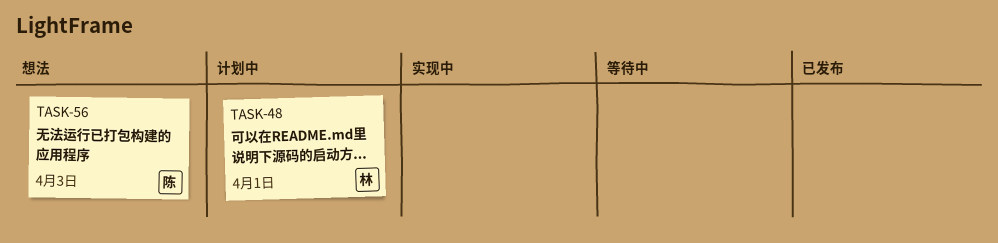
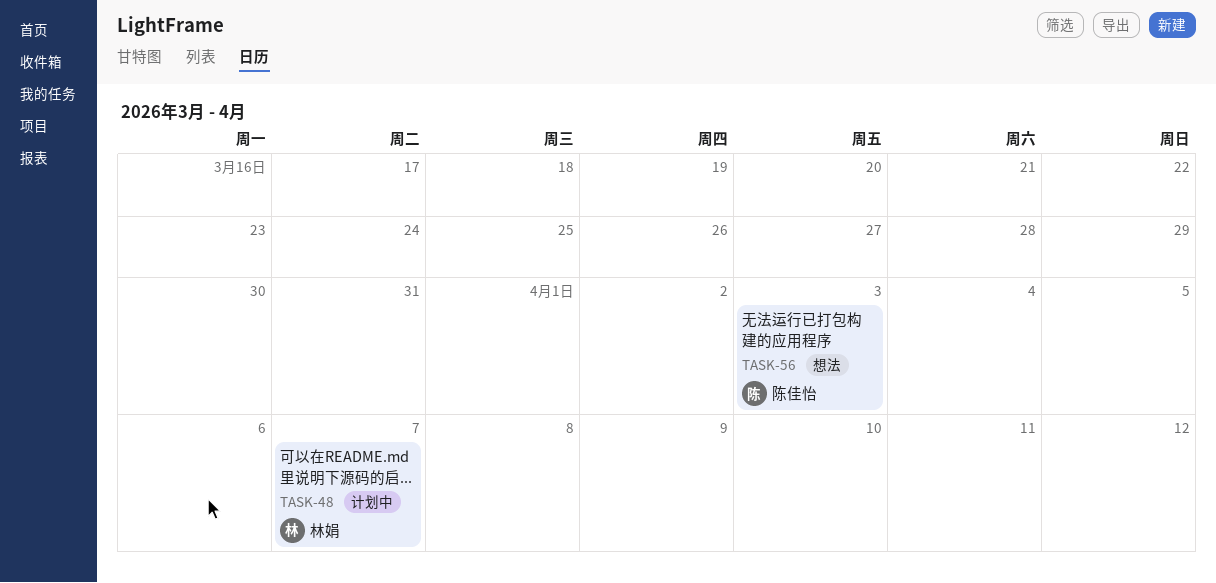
TASK-48, due: Apr 1 -> Apr 7

